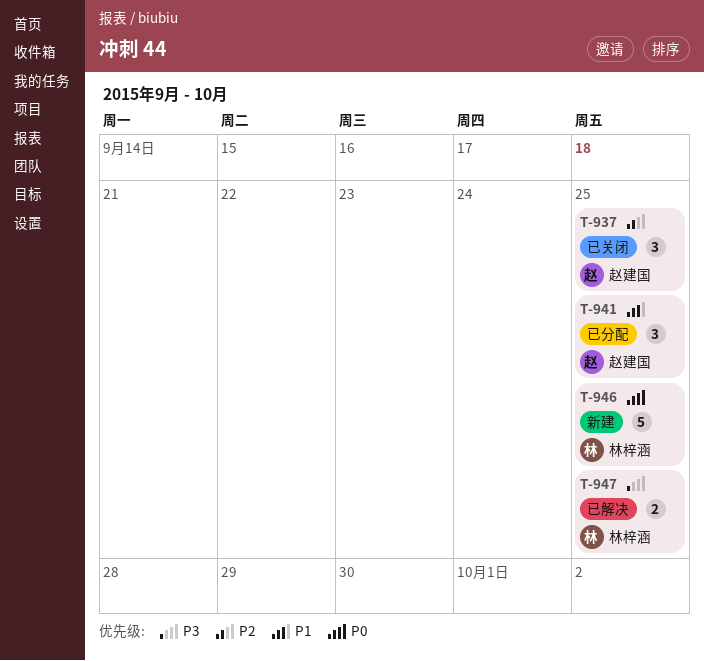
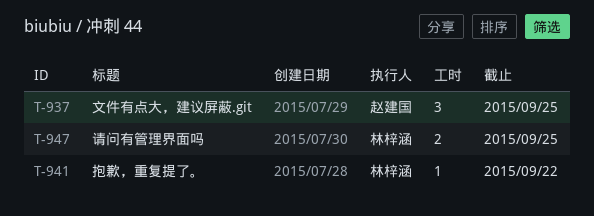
T-941, owner: 赵建国 -> 林梓涵
T-941, estimate: 3 -> 1
T-941, due: Sep 25 -> Sep 22
T-946: present -> none

